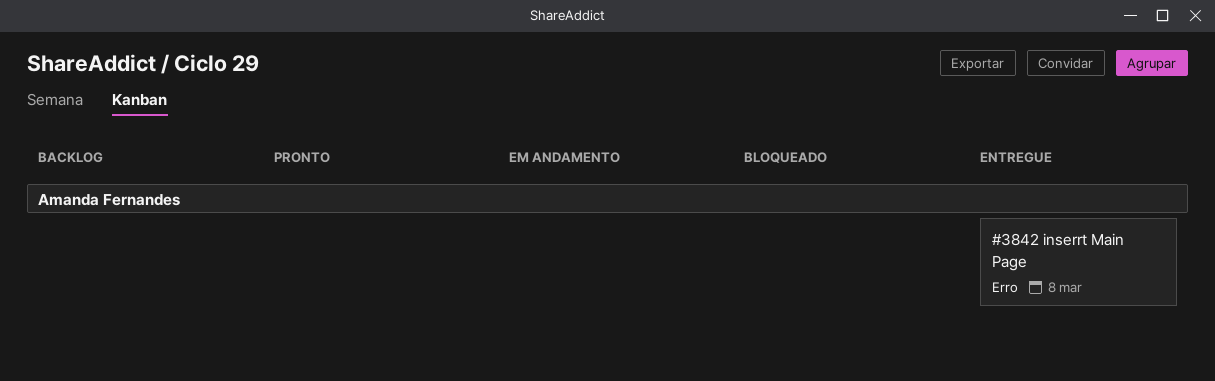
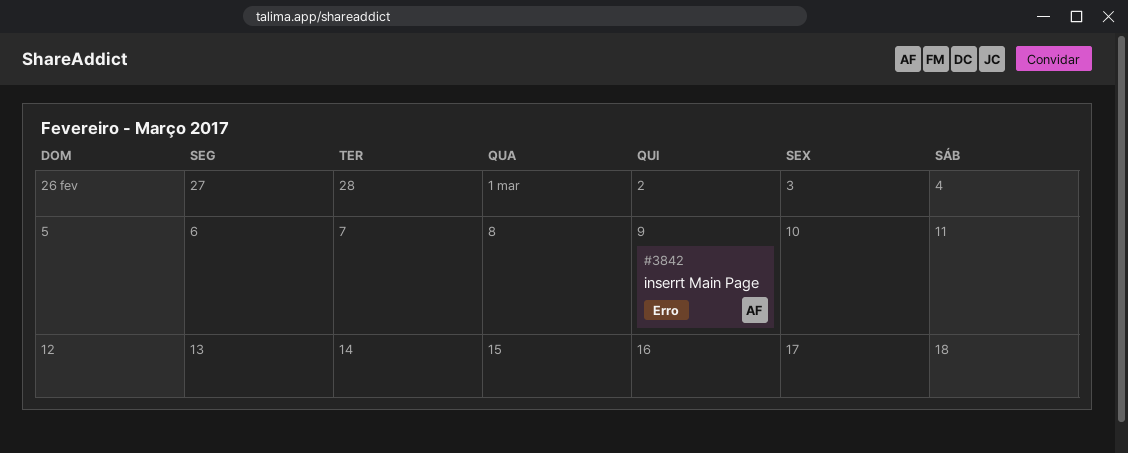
#3842, due: Mar 8 -> Mar 9

